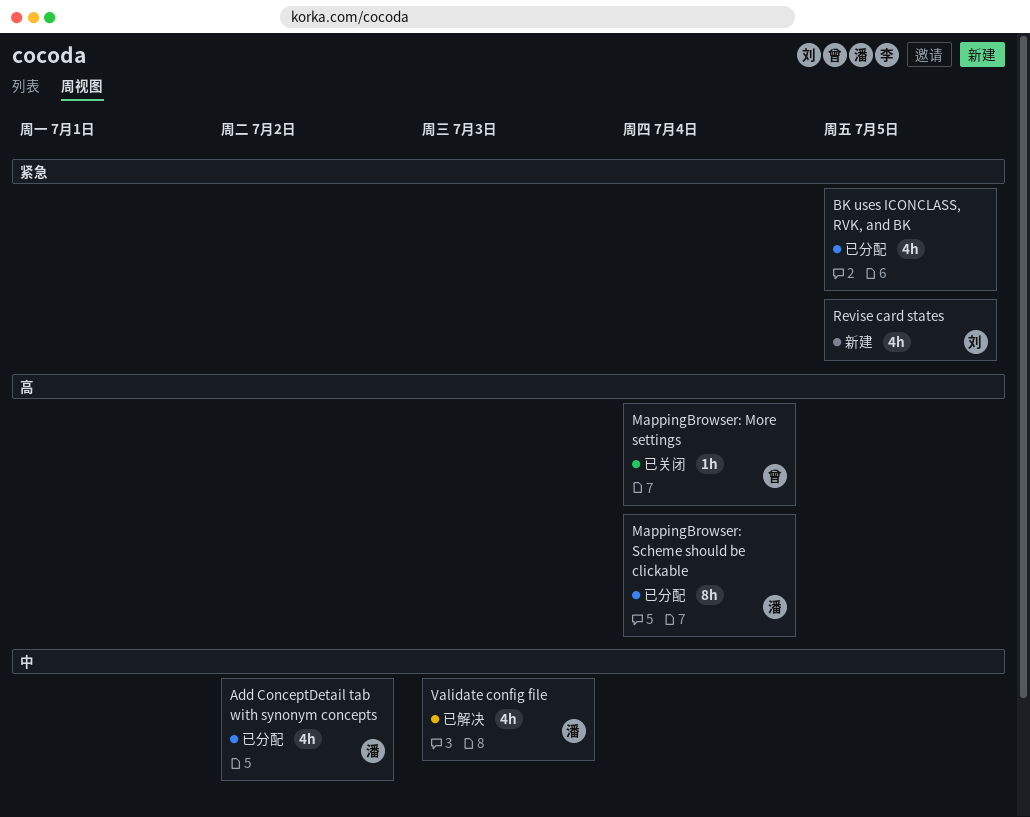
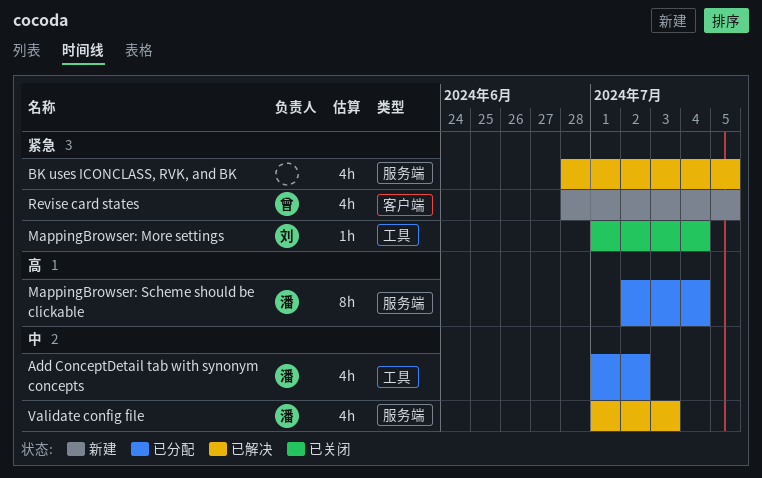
BK uses ICONCLASS, RVK, and BK, status: 已分配 -> 已解决
MappingBrowser: More settings, owner: 曾 -> 刘
MappingBrowser: More settings, priority: 高 -> 紧急
Revise card states, owner: 刘 -> 曾

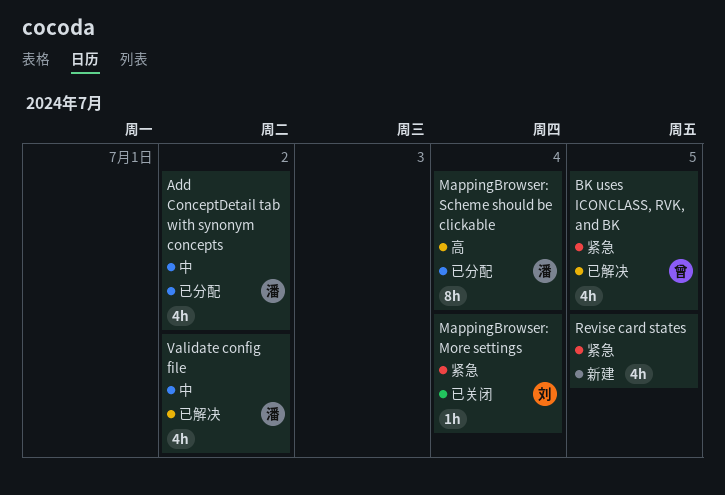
BK uses ICONCLASS, RVK, and BK, owner: none -> 曾
Revise card states, owner: 曾 -> none
Validate config file, due: Jul 3 -> Jul 2

